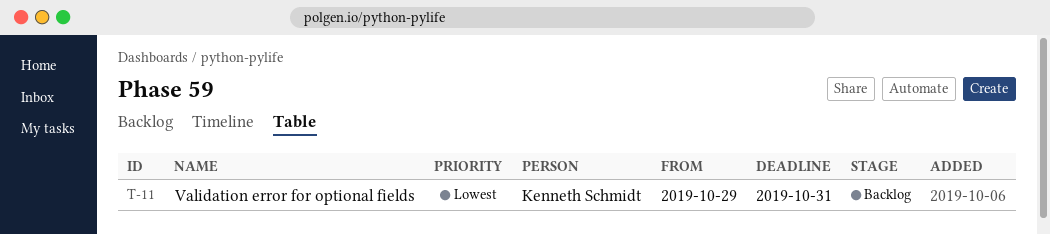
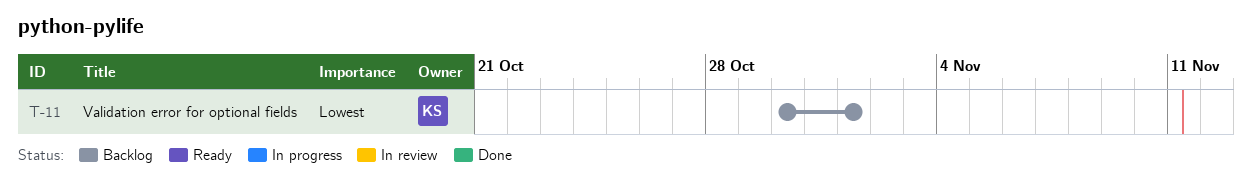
T-11, start: Oct 29 -> Oct 30
T-11, due: Oct 31 -> Nov 1

